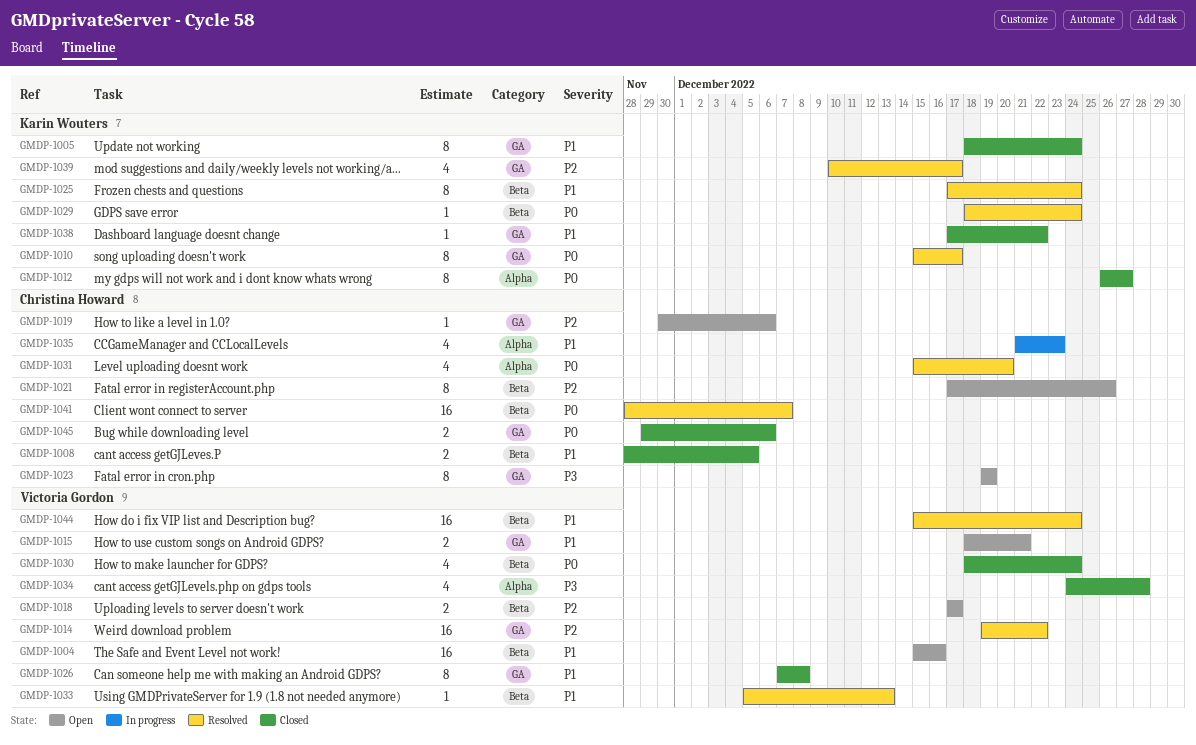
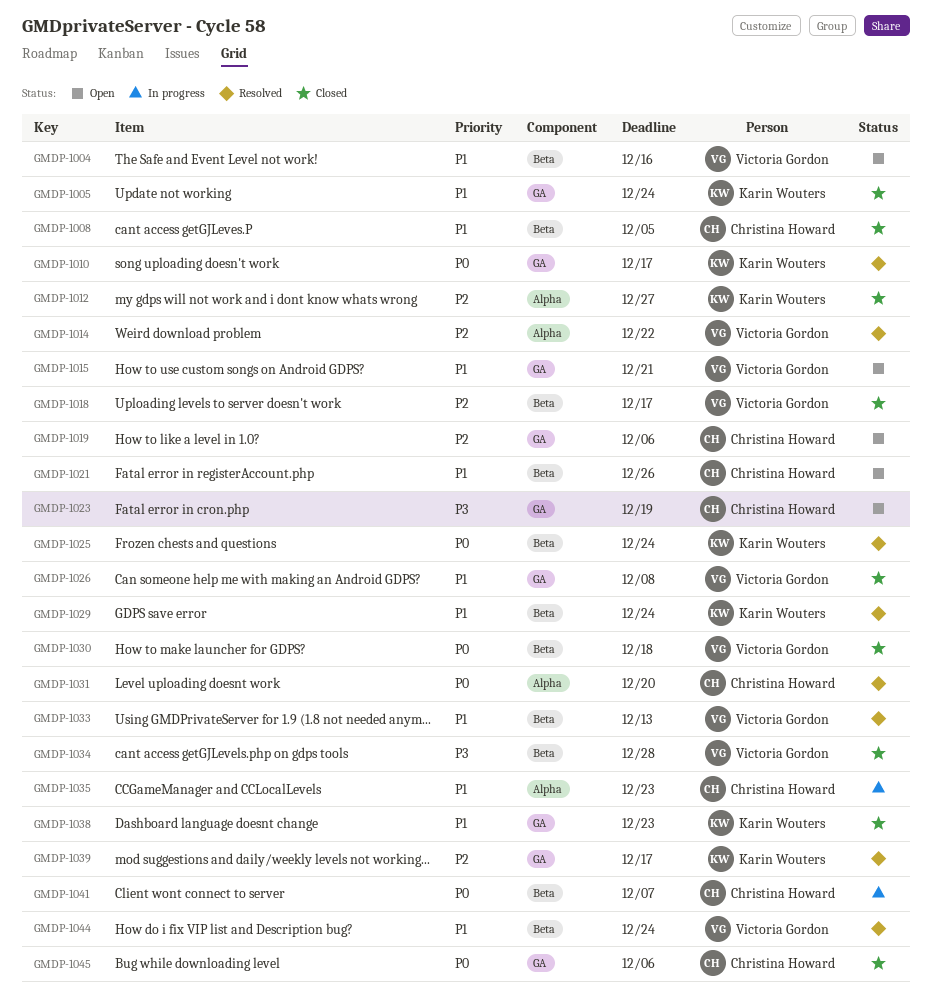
GMDP-1012, priority: P0 -> P2
GMDP-1014, label: GA -> Alpha
GMDP-1018, status: Open -> Closed
GMDP-1021, priority: P2 -> P1
GMDP-1025, priority: P1 -> P0
GMDP-1029, priority: P0 -> P1
GMDP-1030, due: Dec 24 -> Dec 18
GMDP-1034, label: Alpha -> Beta
GMDP-1038, due: Dec 22 -> Dec 23
GMDP-1041, status: Resolved -> In progress

